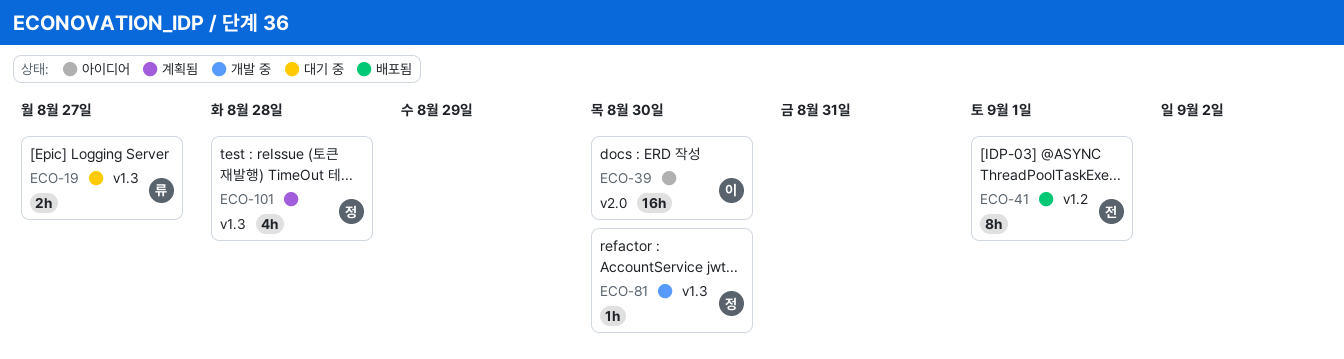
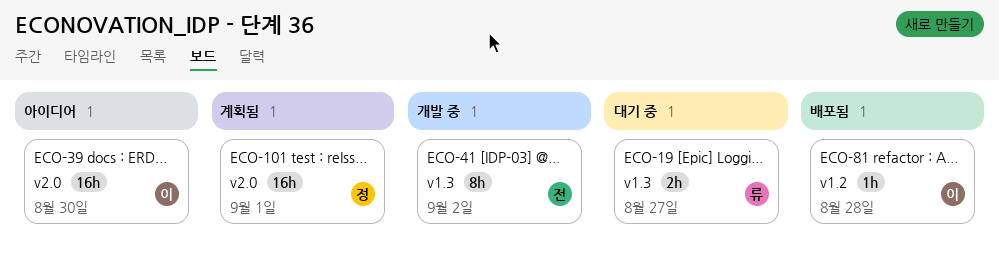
ECO-41, status: 배포됨 -> 개발 중
ECO-41, label: v1.2 -> v1.3
ECO-41, due: Sep 1 -> Sep 2
ECO-81, status: 개발 중 -> 배포됨
ECO-81, owner: 정 -> 이
ECO-81, label: v1.3 -> v1.2
ECO-81, due: Aug 30 -> Aug 28
ECO-101, label: v1.3 -> v2.0
ECO-101, estimate: 4h -> 16h
ECO-101, due: Aug 28 -> Sep 1

